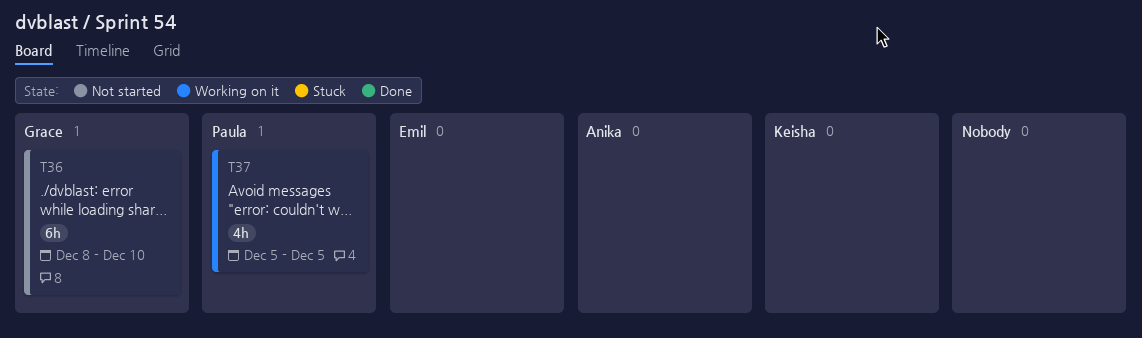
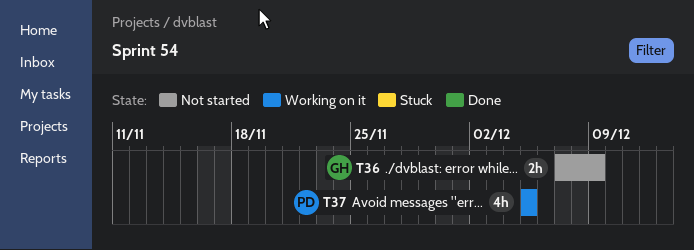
T36, estimate: 6h -> 2h
T36, start: Dec 8 -> Dec 7
T36, due: Dec 10 -> Dec 9

